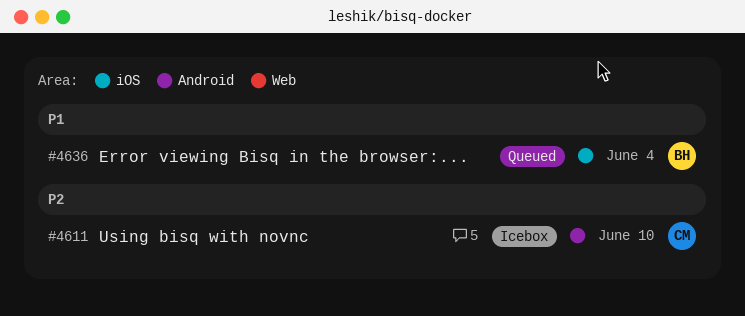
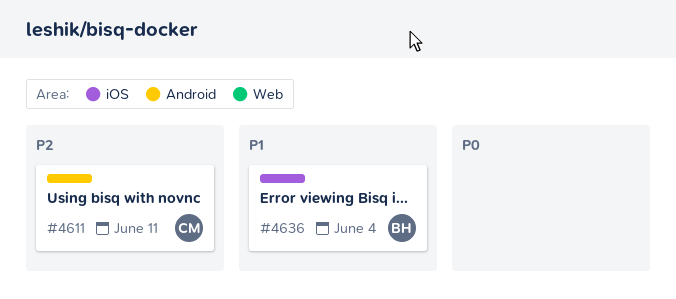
#4611, due: Jun 10 -> Jun 11

